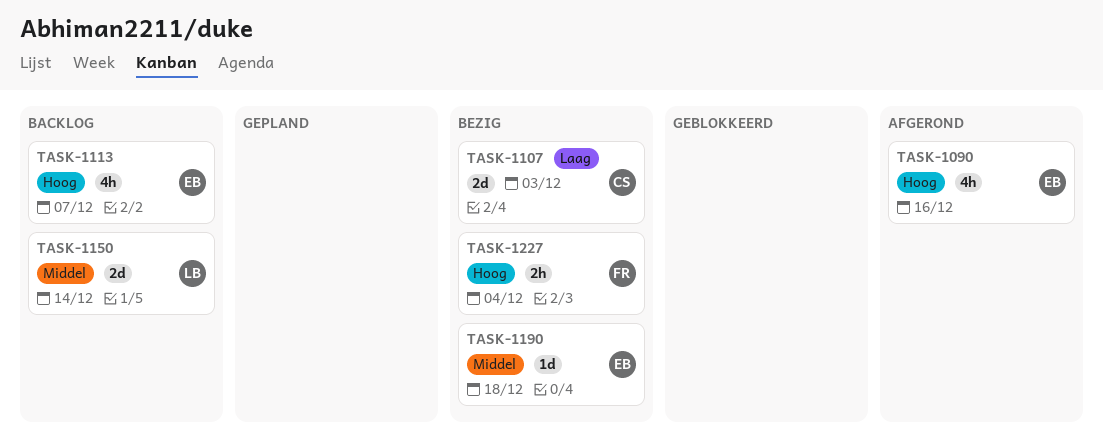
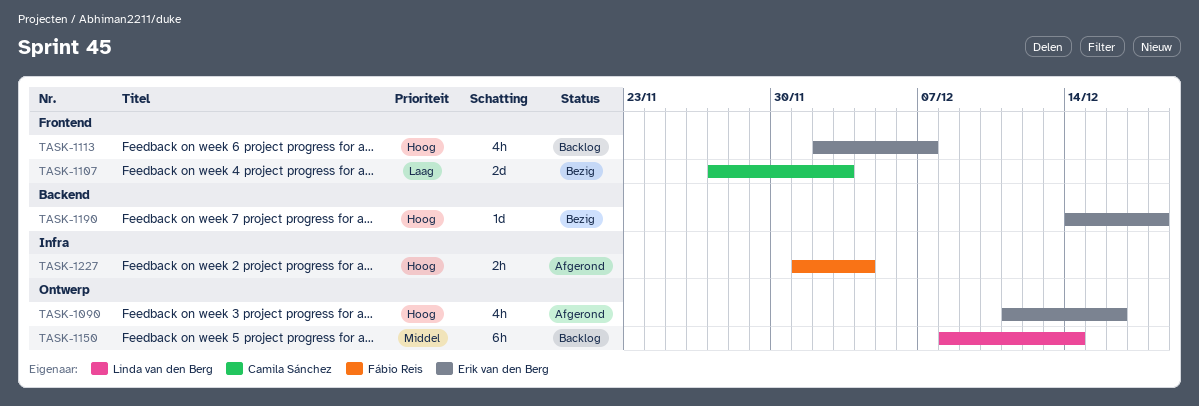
TASK-1150, estimate: 2d -> 6h
TASK-1190, priority: Middel -> Hoog
TASK-1227, status: Bezig -> Afgerond

